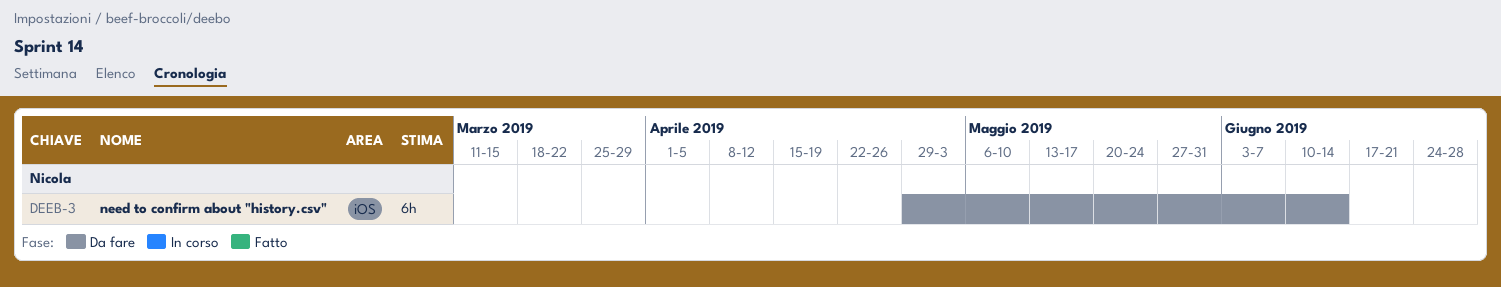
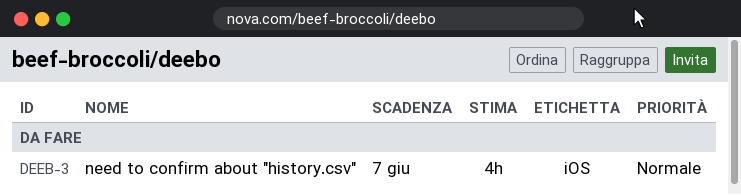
DEEB-3, estimate: 6h -> 4h
DEEB-3, due: Jun 14 -> Jun 7

